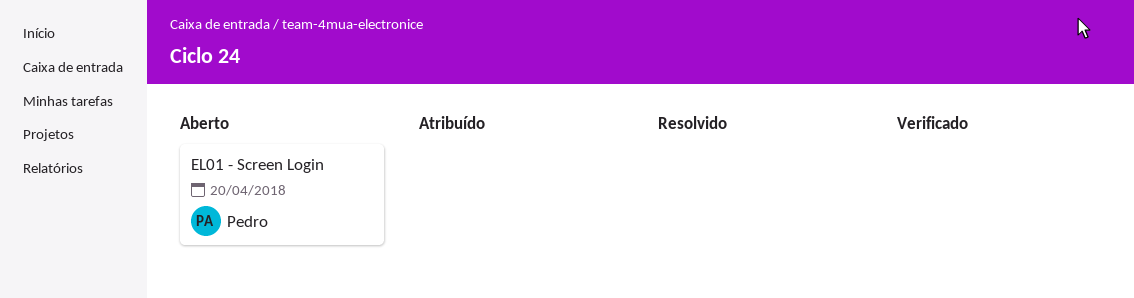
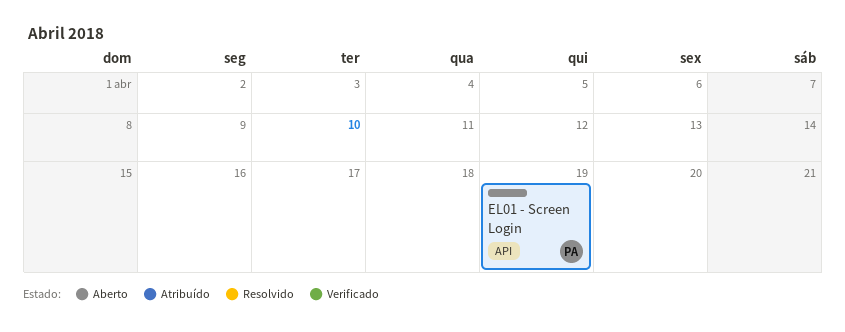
EL01 - Screen Login, due: Apr 20 -> Apr 19

